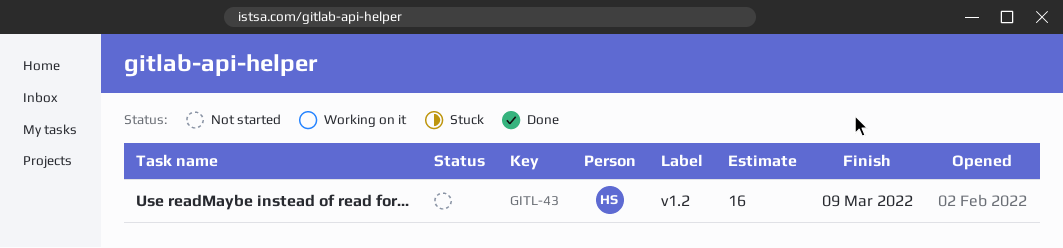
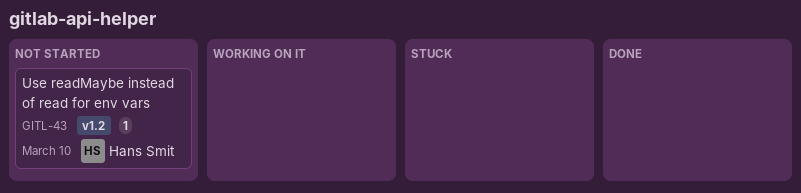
GITL-43, estimate: 16 -> 1
GITL-43, due: Mar 9 -> Mar 10

